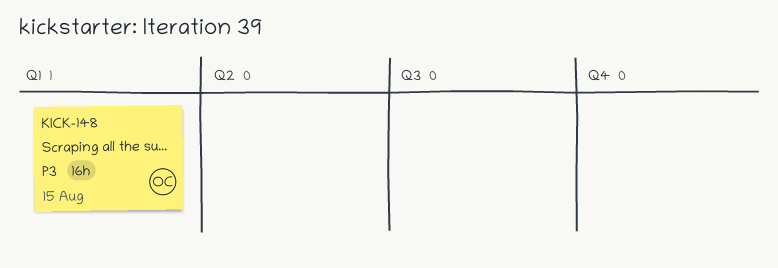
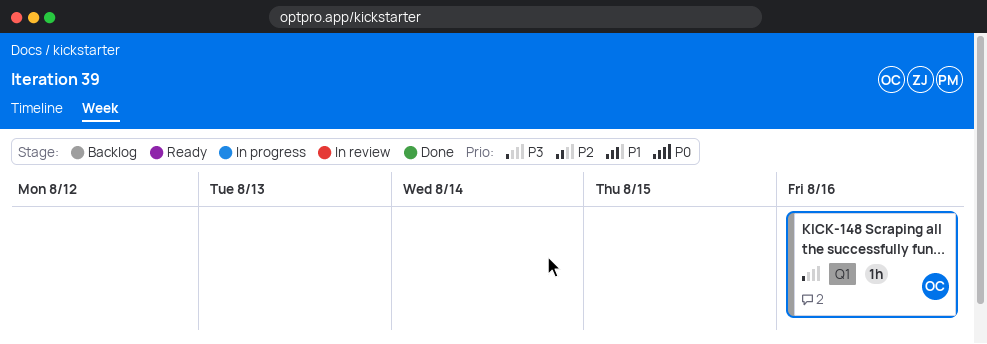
KICK-148, estimate: 16h -> 1h
KICK-148, due: Aug 15 -> Aug 16

